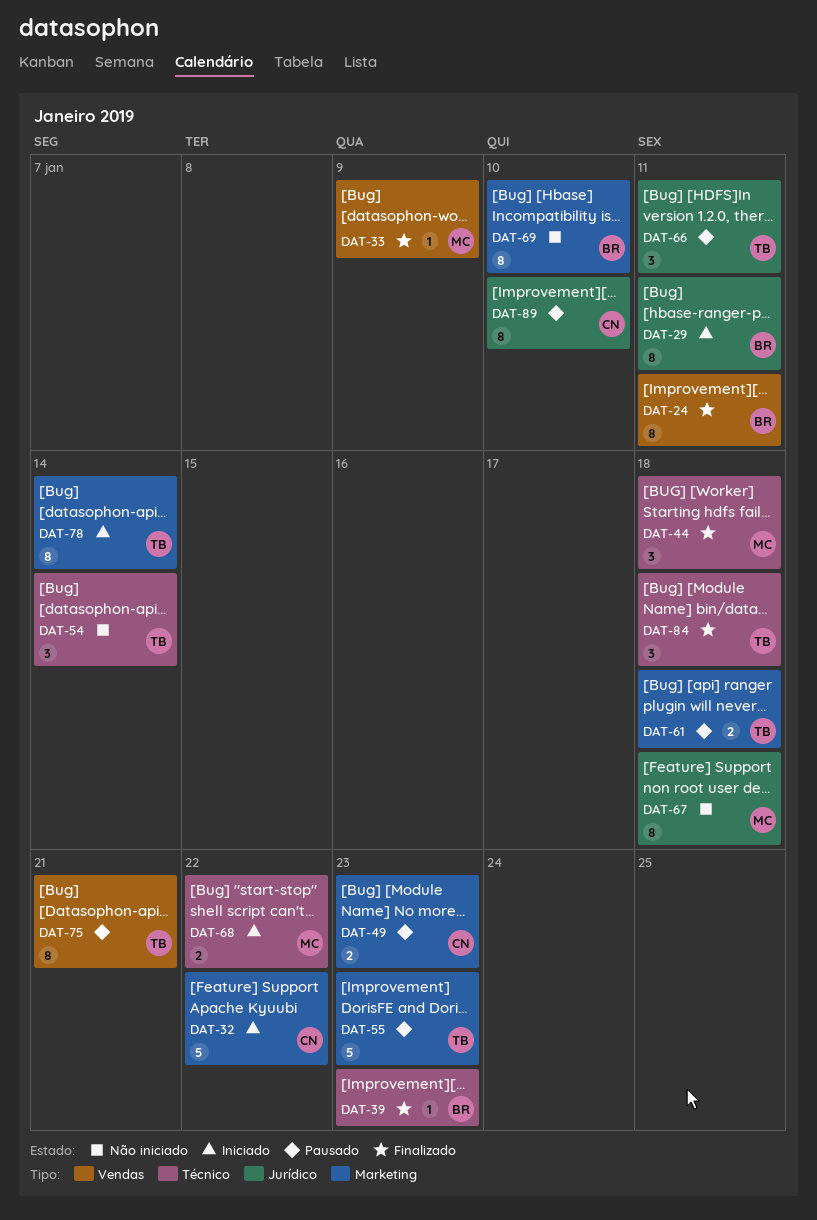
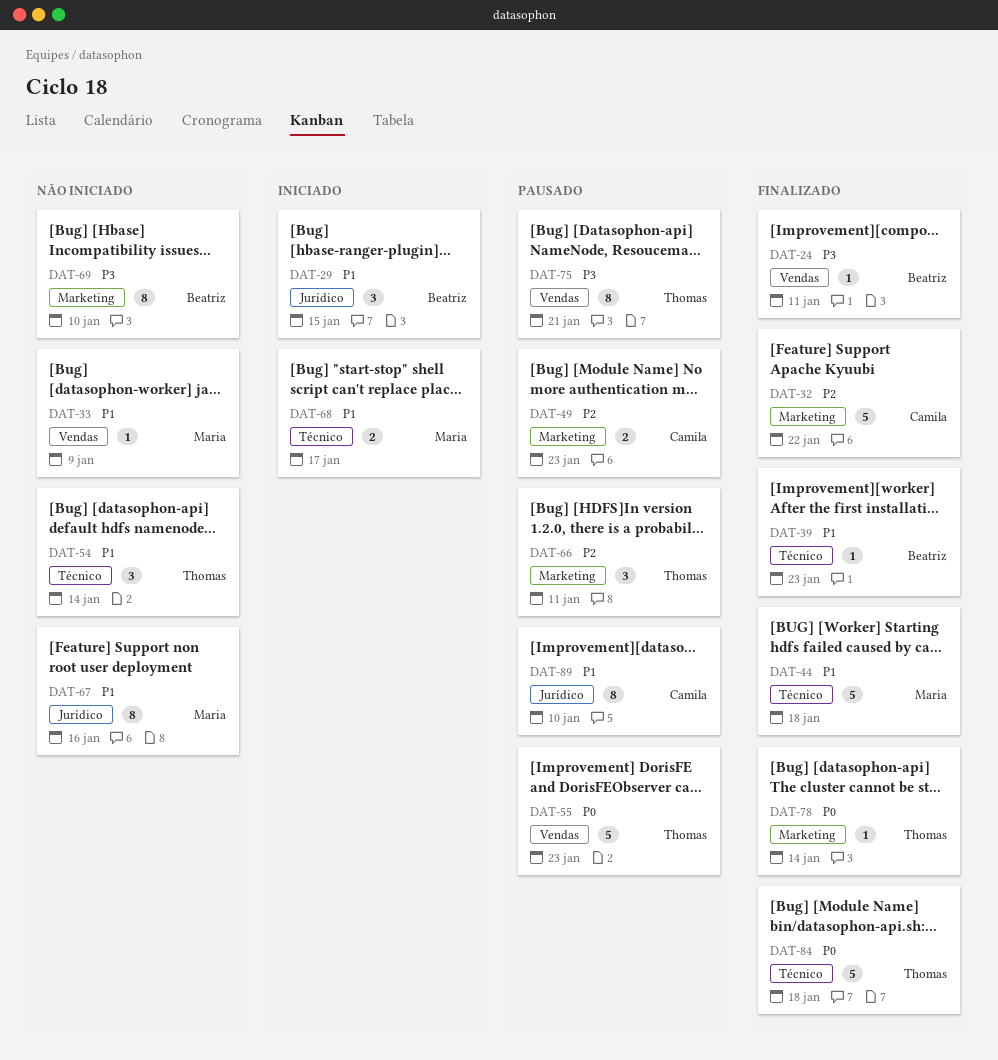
DAT-24, estimate: 8 -> 1
DAT-29, estimate: 8 -> 3
DAT-29, due: Jan 11 -> Jan 15
DAT-32, status: Iniciado -> Finalizado
DAT-33, status: Finalizado -> Não iniciado
DAT-44, estimate: 3 -> 5
DAT-55, label: Marketing -> Vendas
DAT-61: present -> none
DAT-66, label: Jurídico -> Marketing
DAT-67, due: Jan 18 -> Jan 16
DAT-68, due: Jan 22 -> Jan 17
DAT-78, status: Iniciado -> Finalizado
DAT-78, estimate: 8 -> 1
DAT-84, estimate: 3 -> 5

